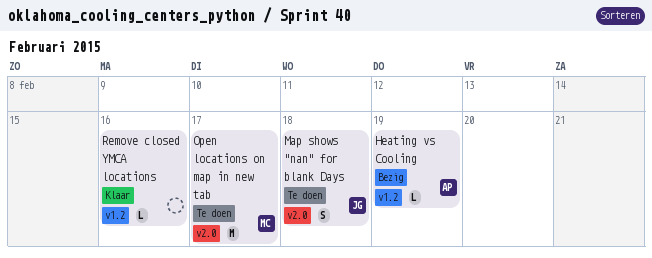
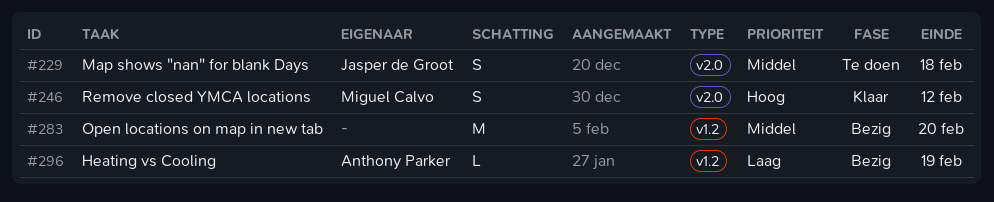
Open locations on map in new tab, status: Te doen -> Bezig
Open locations on map in new tab, owner: Miguel Calvo -> none
Open locations on map in new tab, label: v2.0 -> v1.2
Open locations on map in new tab, due: Feb 17 -> Feb 20
Remove closed YMCA locations, owner: none -> Miguel Calvo
Remove closed YMCA locations, label: v1.2 -> v2.0
Remove closed YMCA locations, estimate: L -> S
Remove closed YMCA locations, due: Feb 16 -> Feb 12

